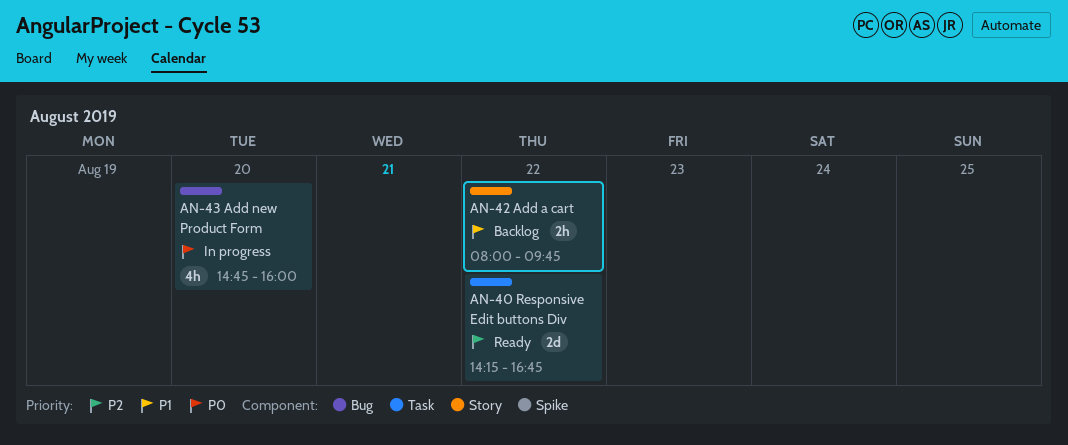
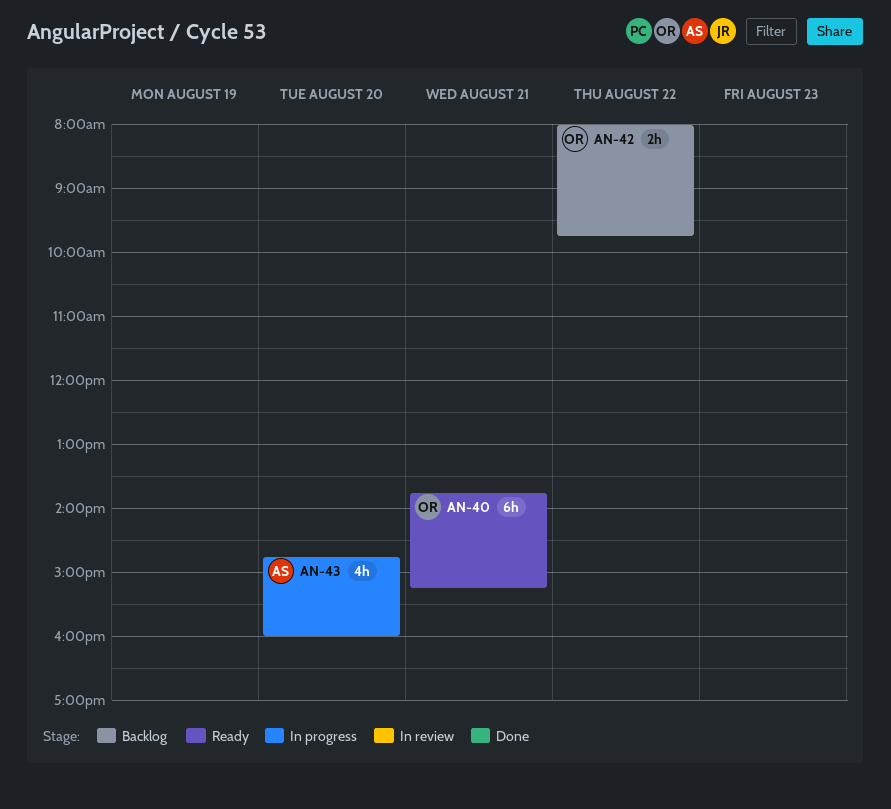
AN-40, estimate: 2d -> 6h
AN-40, day: Aug 22 -> Aug 21
AN-40, begins: 14:15 -> 13:45
AN-40, ends: 16:45 -> 15:15

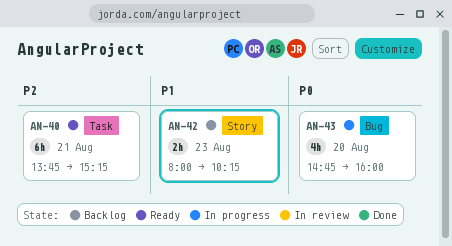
AN-42, day: Aug 22 -> Aug 23
AN-42, ends: 09:45 -> 10:15

